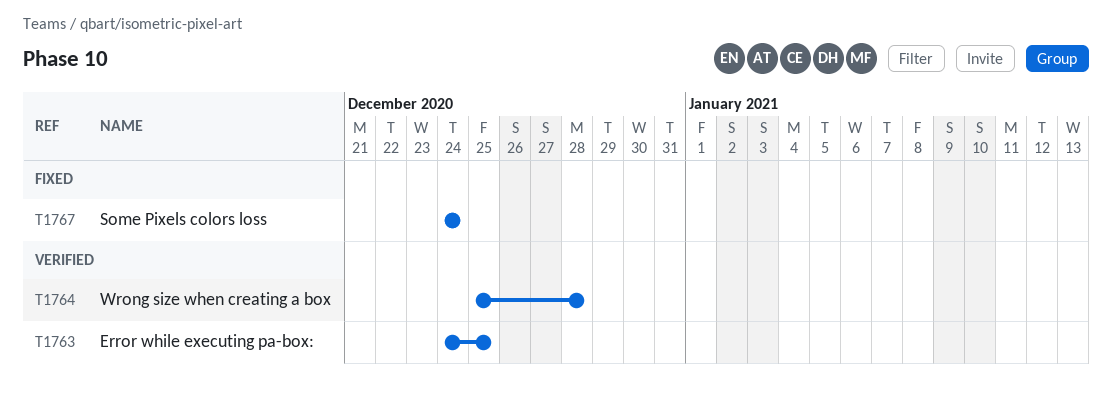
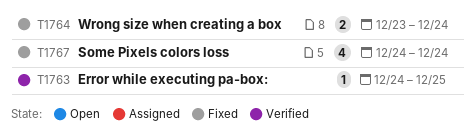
T1764, status: Verified -> Fixed
T1764, start: Dec 25 -> Dec 23
T1764, due: Dec 28 -> Dec 24

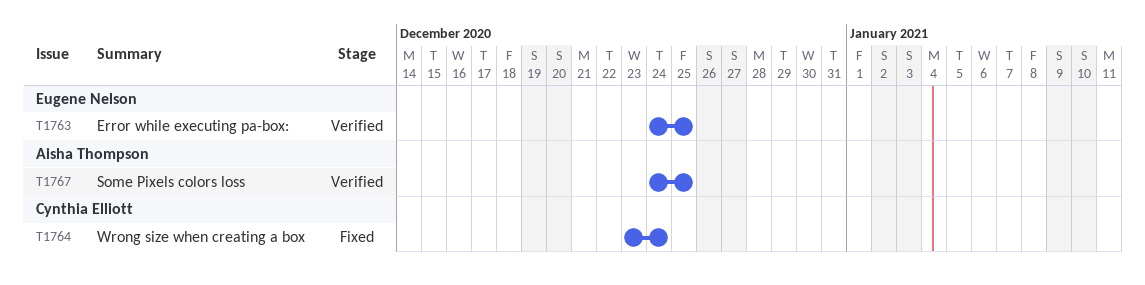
T1767, status: Fixed -> Verified
T1767, due: Dec 24 -> Dec 25

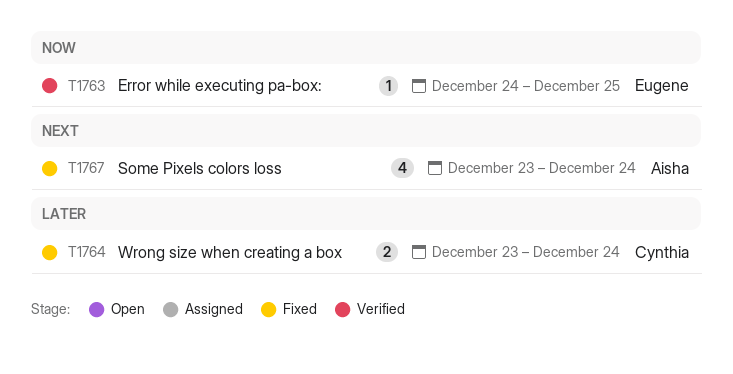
T1767, status: Verified -> Fixed
T1767, start: Dec 24 -> Dec 23
T1767, due: Dec 25 -> Dec 24

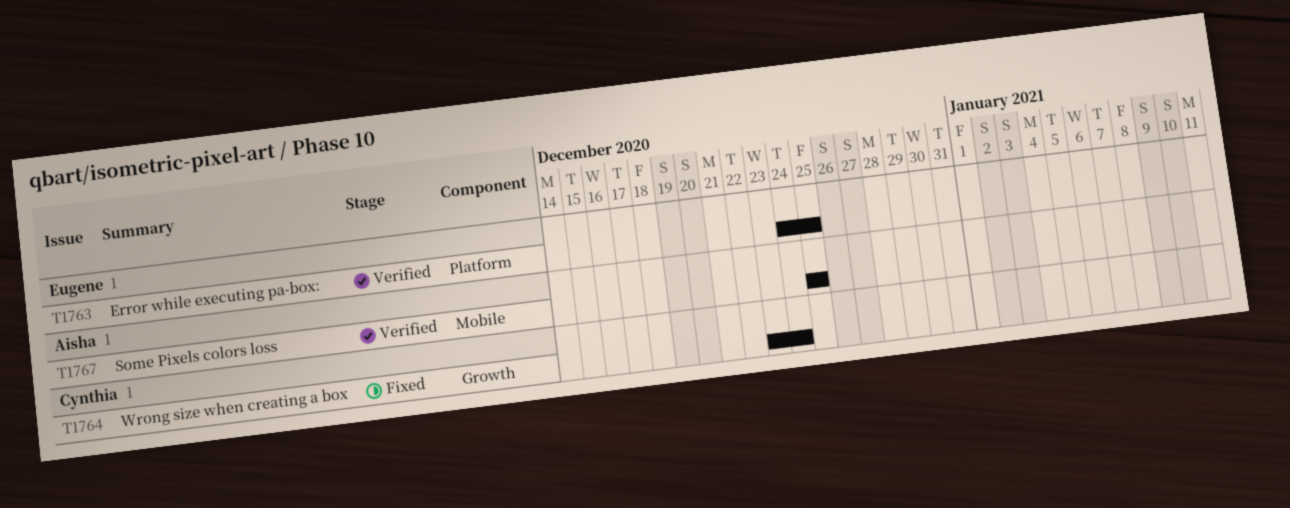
T1767, status: Fixed -> Verified
T1767, start: Dec 23 -> Dec 25
T1767, due: Dec 24 -> Dec 25

